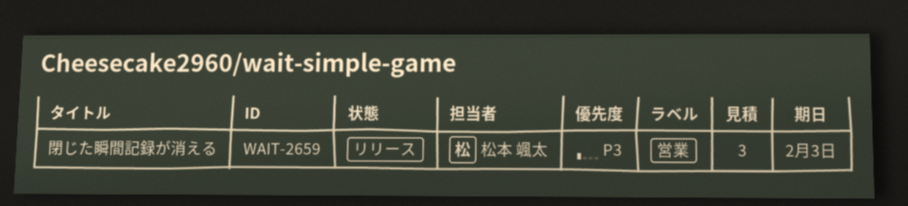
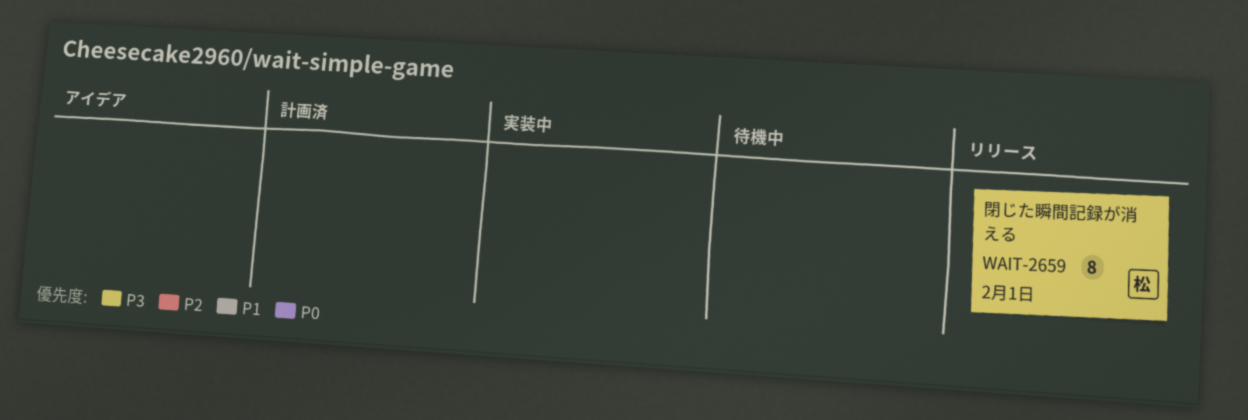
WAIT-2659, estimate: 3 -> 8
WAIT-2659, due: Feb 3 -> Feb 1

